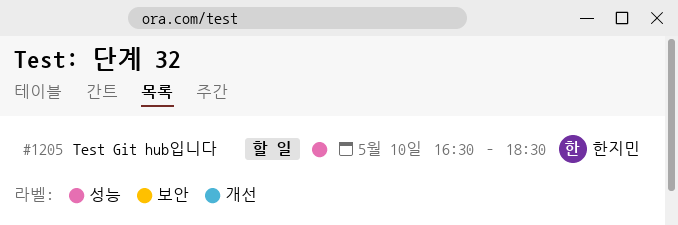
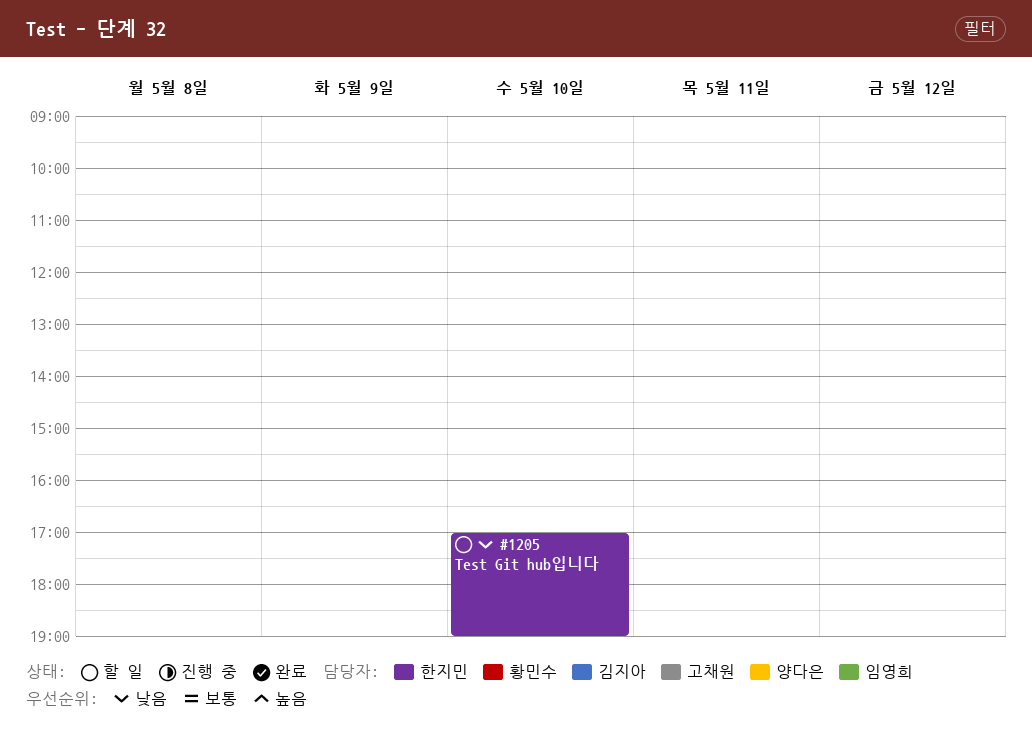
#1205, begins: 16:30 -> 17:00
#1205, ends: 18:30 -> 19:00

